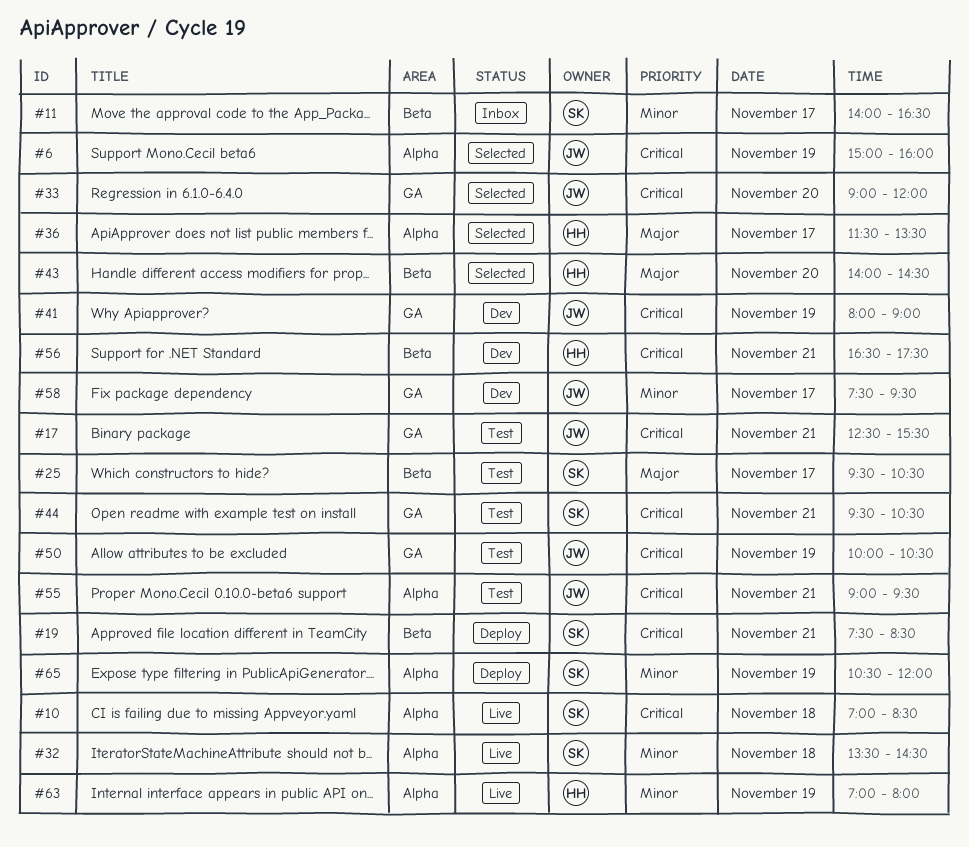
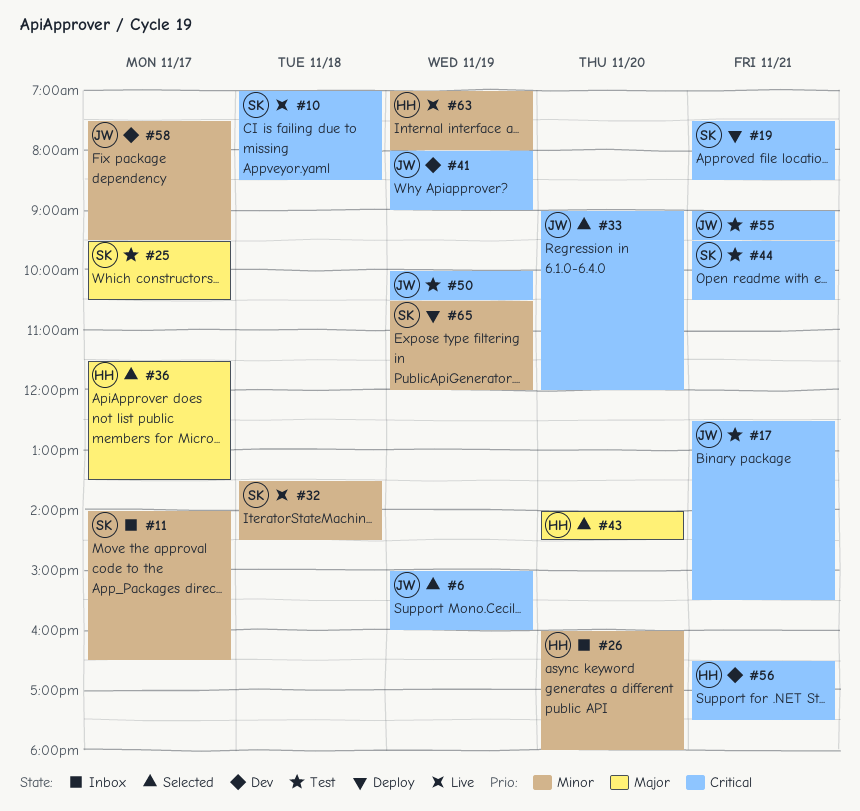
#26: none -> present

